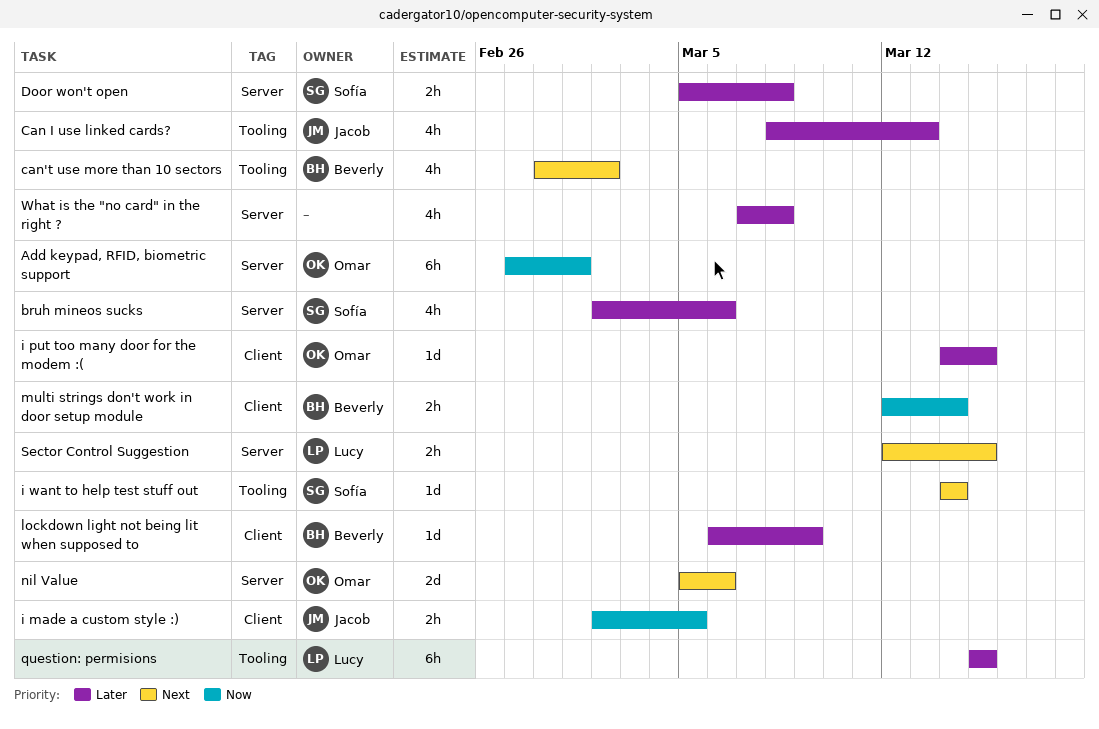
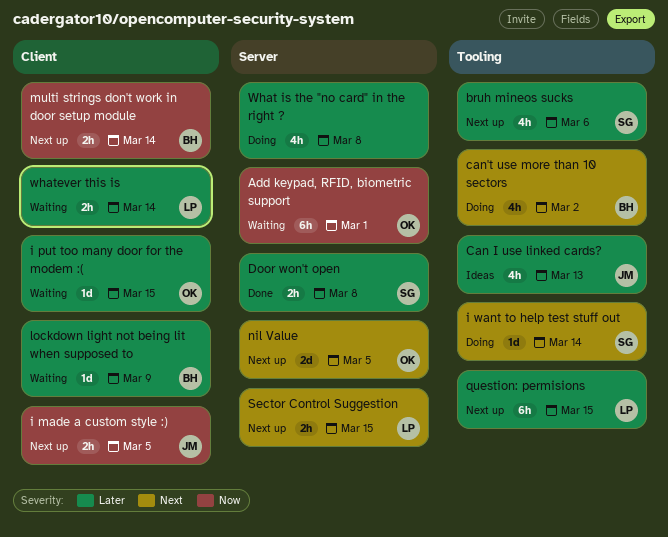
bruh mineos sucks, label: Server -> Tooling
nil Value, due: Mar 6 -> Mar 5
whatever this is: none -> present

